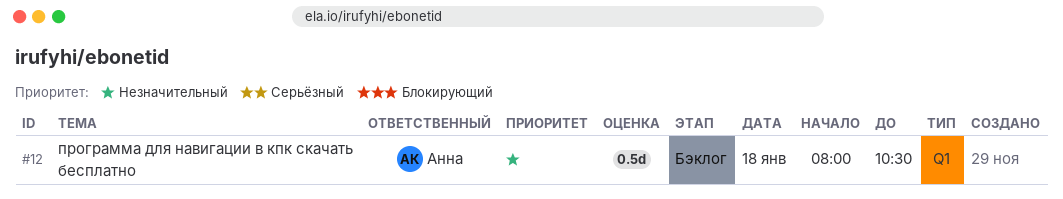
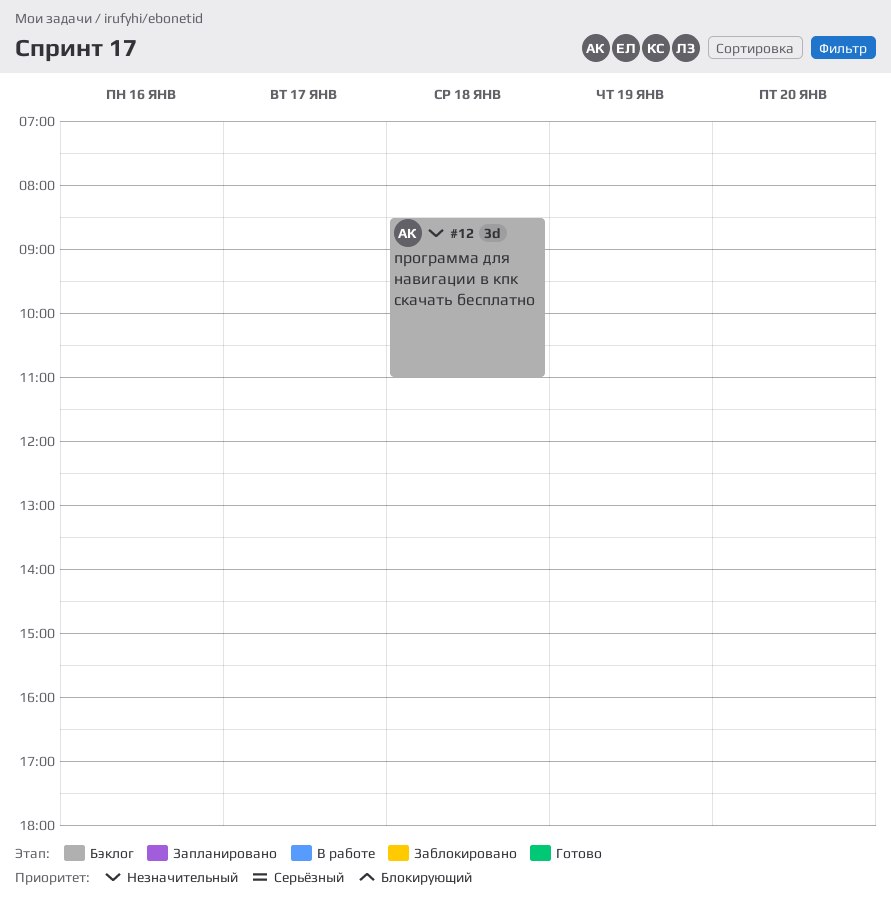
#12, estimate: 0.5d -> 3d
#12, begins: 08:00 -> 08:30
#12, ends: 10:30 -> 11:00

